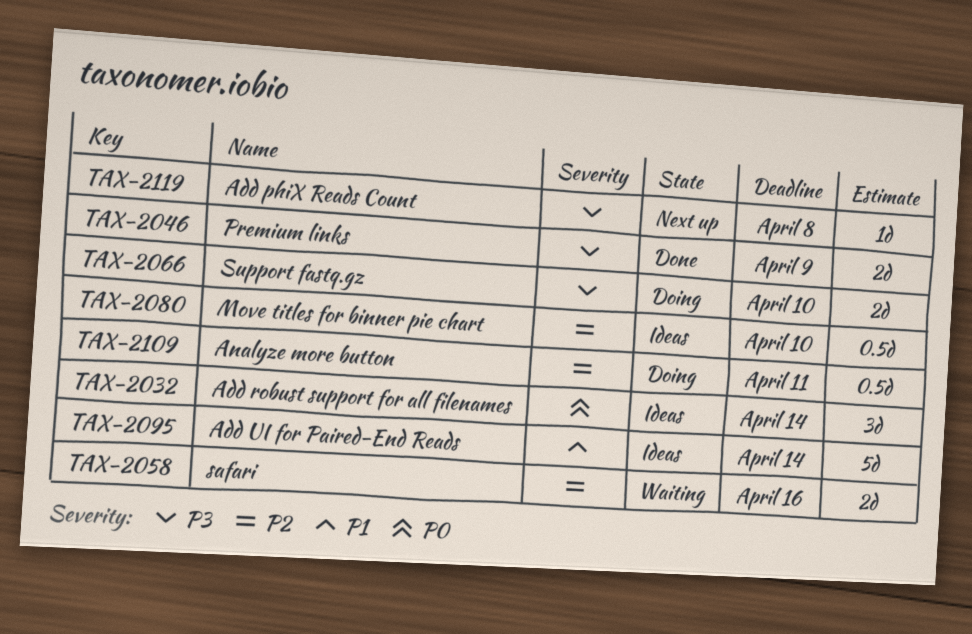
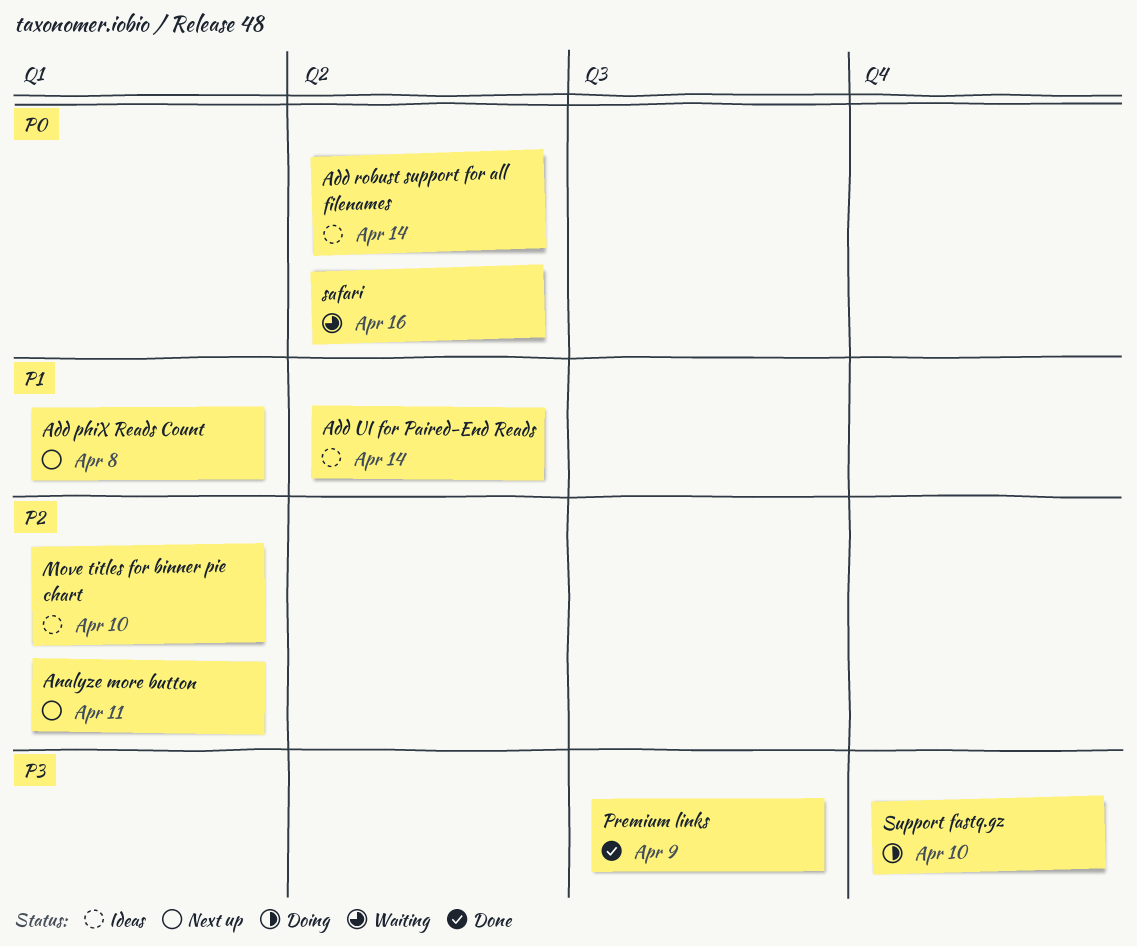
Add phiX Reads Count, priority: P3 -> P1
Analyze more button, status: Doing -> Next up
safari, priority: P2 -> P0

